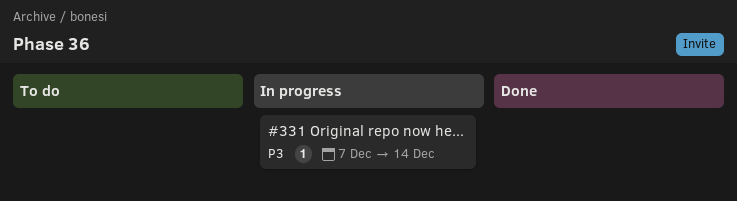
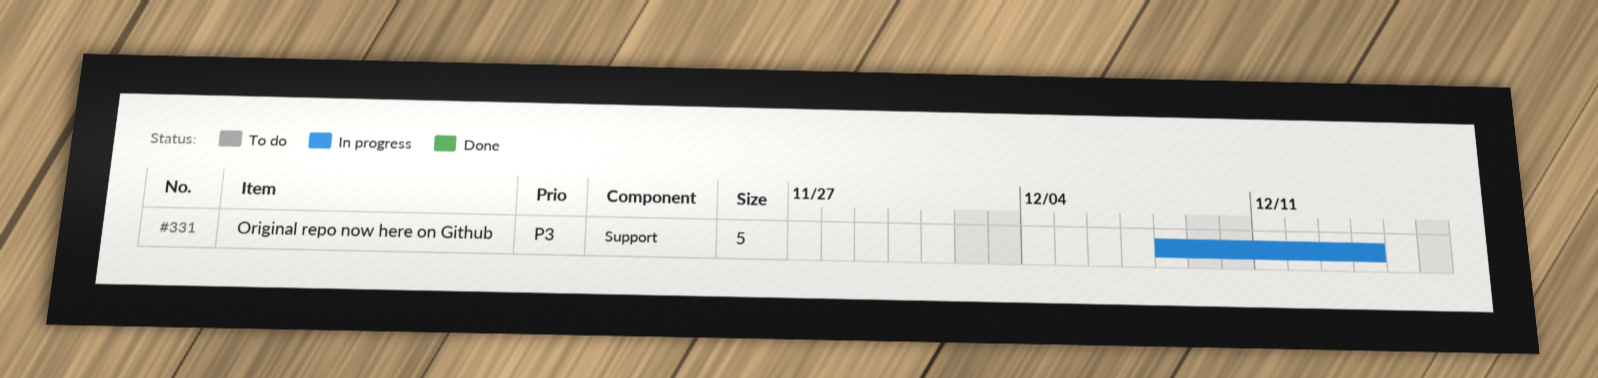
#331, estimate: 1 -> 5
#331, start: Dec 7 -> Dec 8

